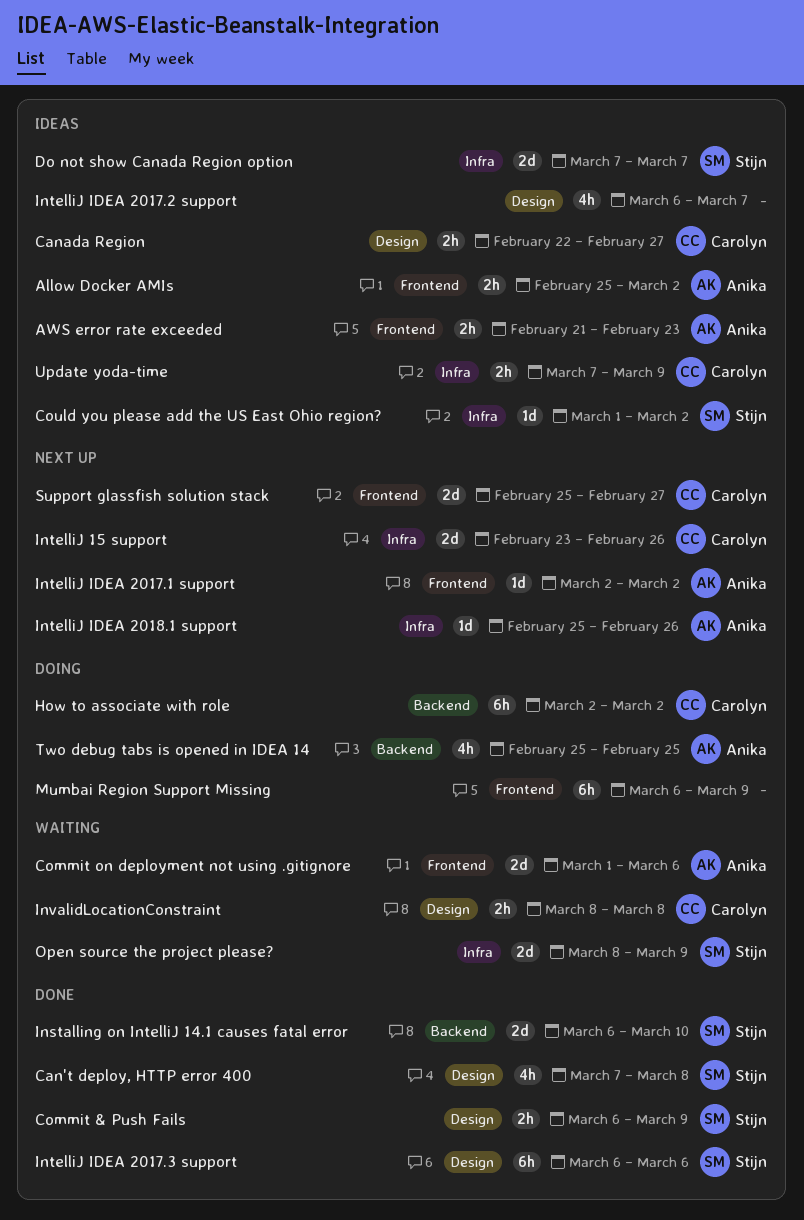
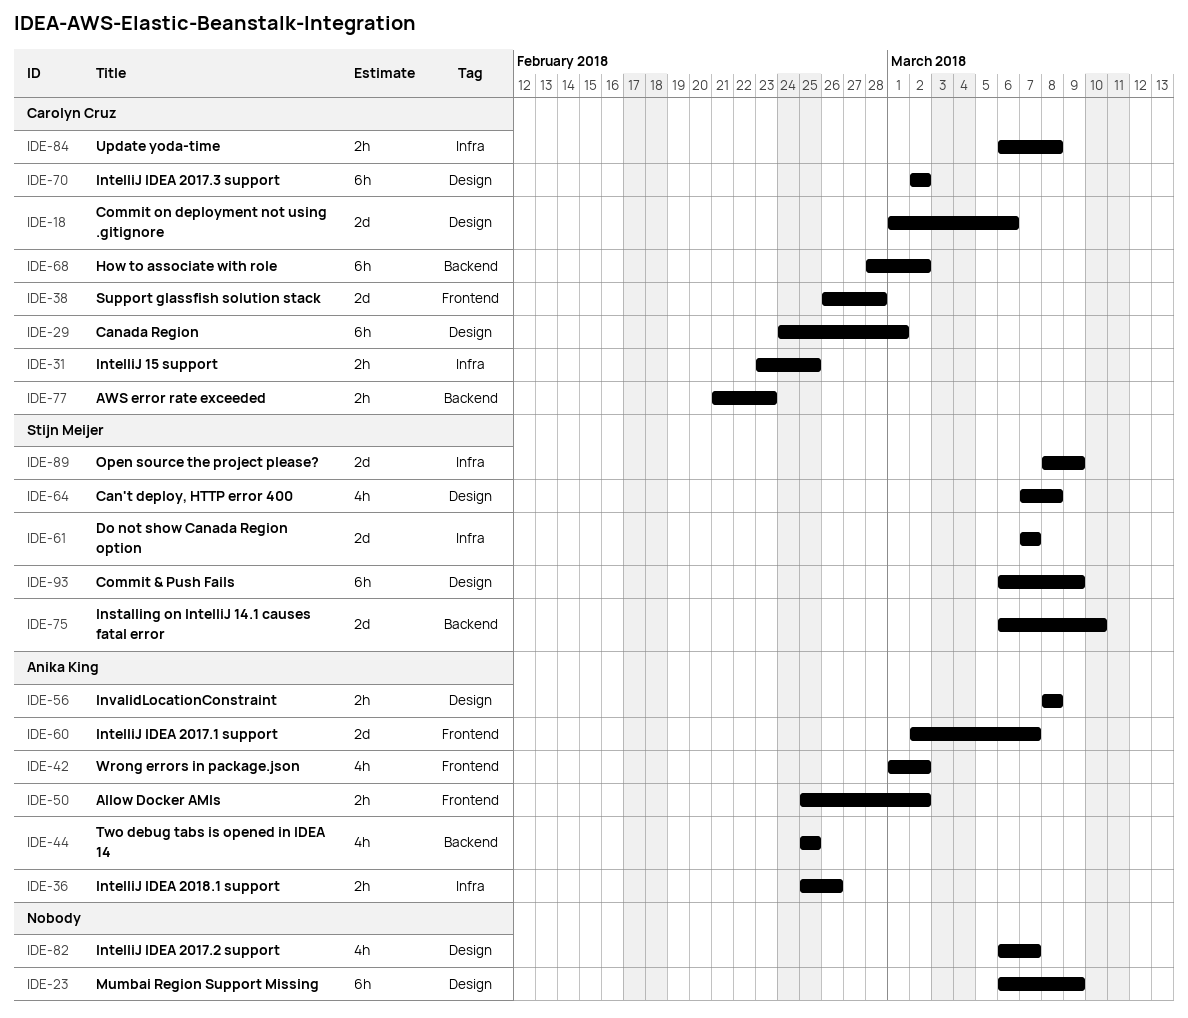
AWS error rate exceeded, owner: Anika King -> Carolyn Cruz
AWS error rate exceeded, label: Frontend -> Backend
Canada Region, estimate: 2h -> 6h
Canada Region, start: Feb 22 -> Feb 24
Canada Region, due: Feb 27 -> Mar 1
Commit & Push Fails, estimate: 2h -> 6h
Commit on deployment not using .gitignore, owner: Anika King -> Carolyn Cruz
Commit on deployment not using .gitignore, label: Frontend -> Design
Could you please add the US East Ohio region?: present -> none
How to associate with role, start: Mar 2 -> Feb 28
IntelliJ 15 support, estimate: 2d -> 2h
IntelliJ 15 support, due: Feb 26 -> Feb 25
IntelliJ IDEA 2017.1 support, estimate: 1d -> 2d
IntelliJ IDEA 2017.1 support, due: Mar 2 -> Mar 7
IntelliJ IDEA 2017.3 support, owner: Stijn Meijer -> Carolyn Cruz
IntelliJ IDEA 2017.3 support, start: Mar 6 -> Mar 2
IntelliJ IDEA 2017.3 support, due: Mar 6 -> Mar 2
IntelliJ IDEA 2018.1 support, estimate: 1d -> 2h
InvalidLocationConstraint, owner: Carolyn Cruz -> Anika King
Mumbai Region Support Missing, label: Frontend -> Design
Support glassfish solution stack, start: Feb 25 -> Feb 26
Support glassfish solution stack, due: Feb 27 -> Feb 28
Update yoda-time, start: Mar 7 -> Mar 6
Update yoda-time, due: Mar 9 -> Mar 8
Wrong errors in package.json: none -> present

